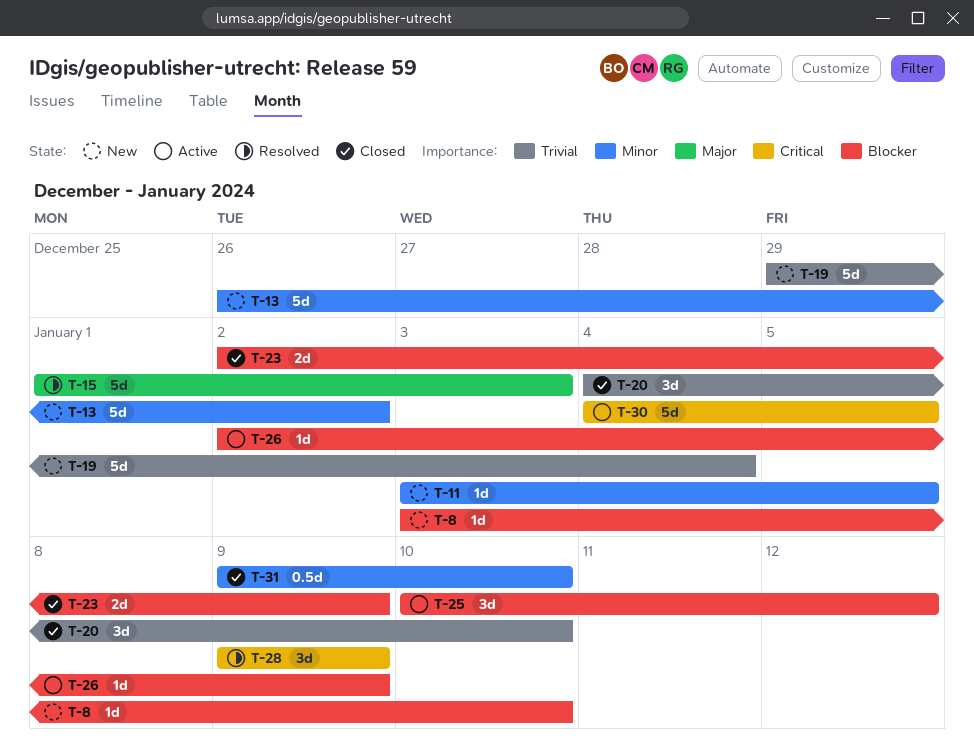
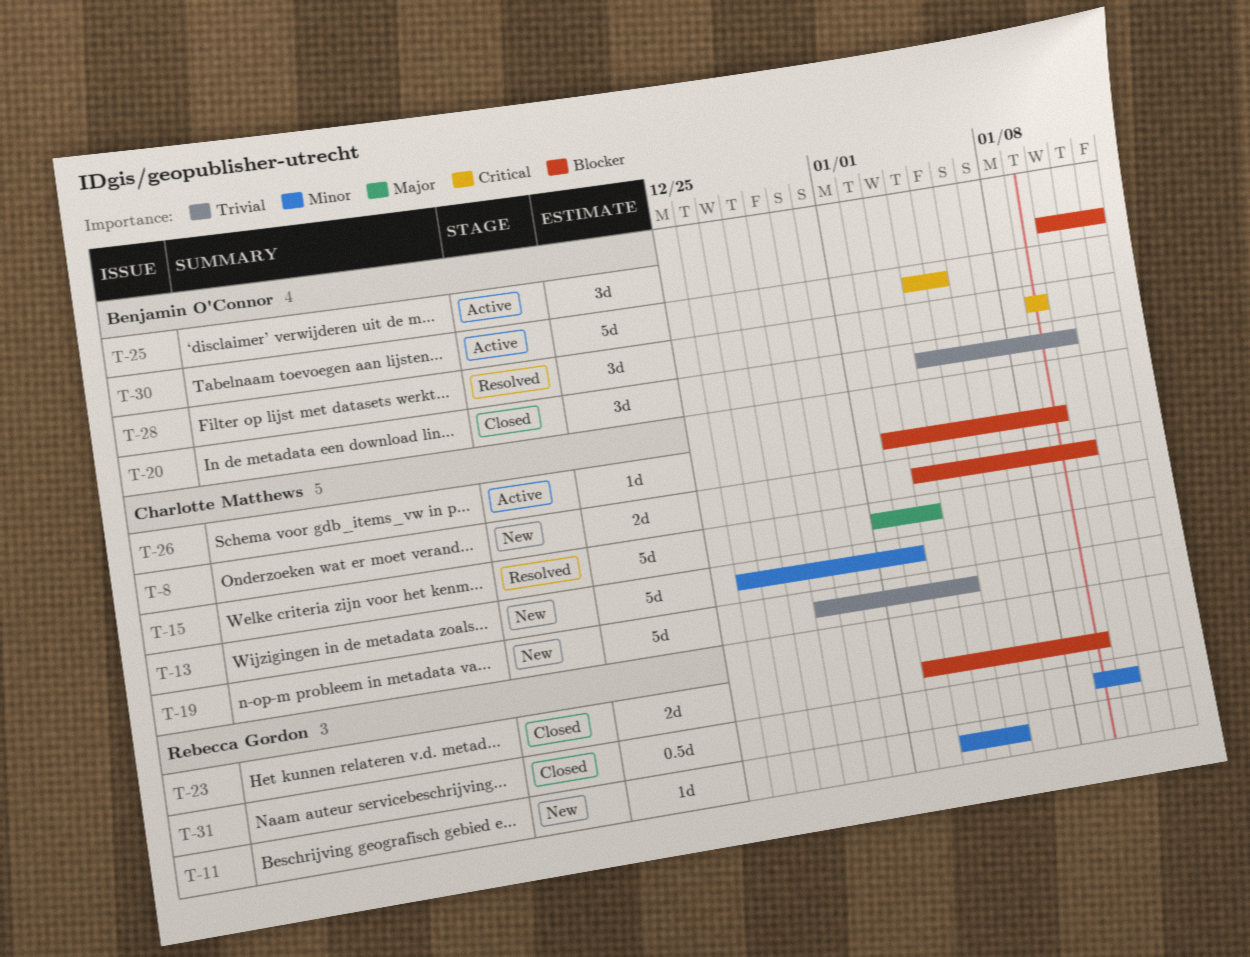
T-8, estimate: 1d -> 2d

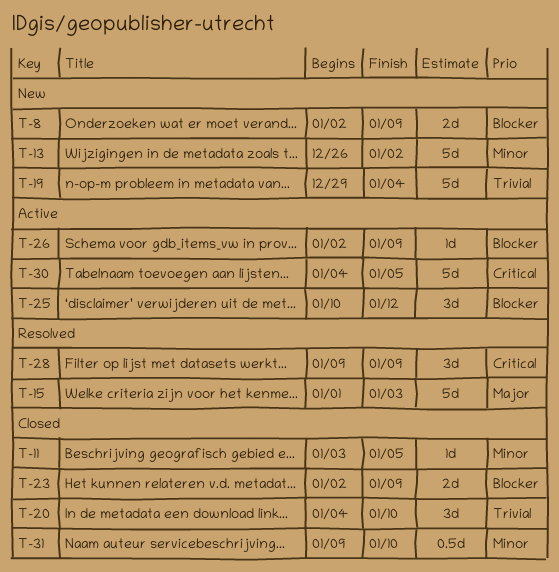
T-8, start: Jan 3 -> Jan 2
T-8, due: Jan 10 -> Jan 9
T-11, status: New -> Closed

